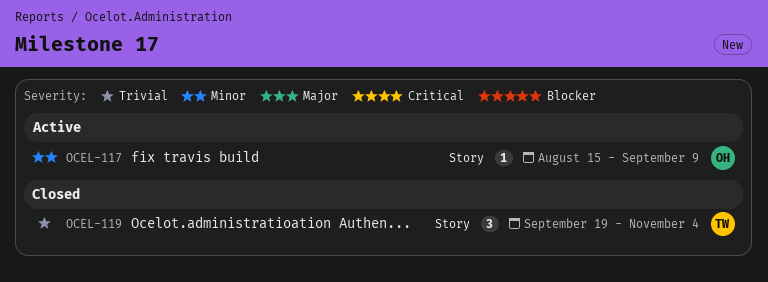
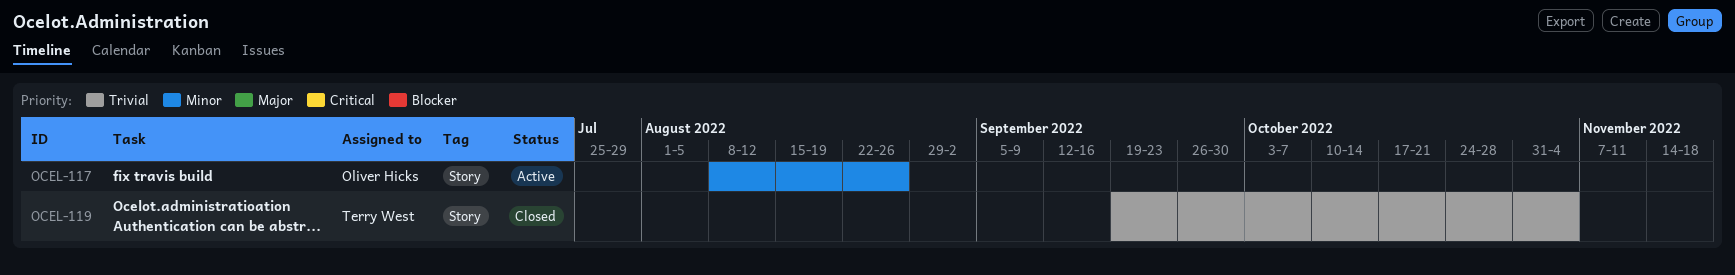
OCEL-117, start: Aug 15 -> Aug 8
OCEL-117, due: Sep 9 -> Aug 26

